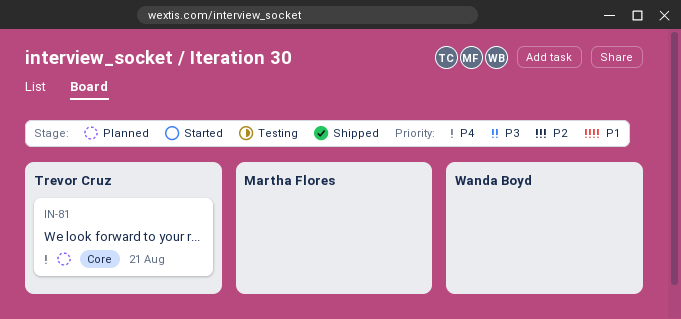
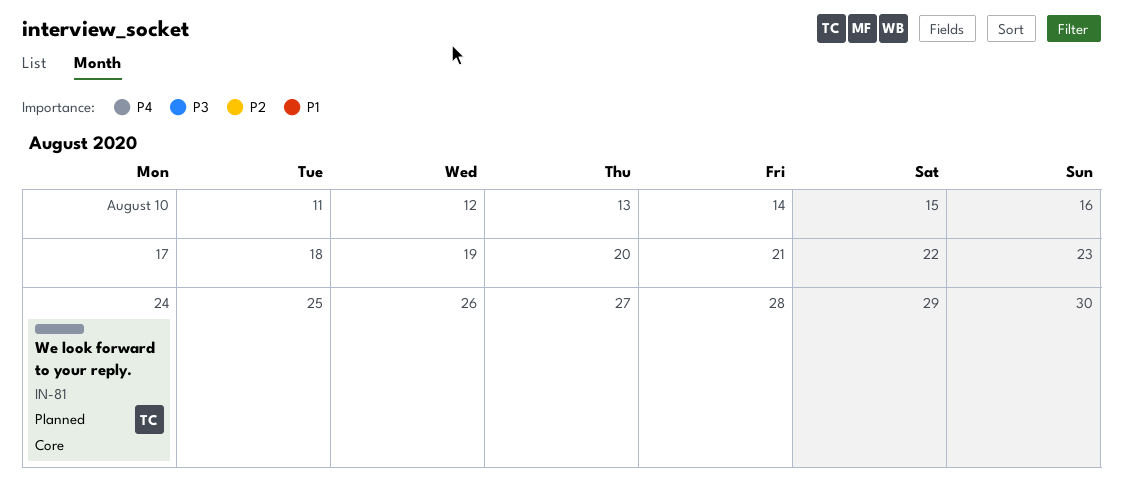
IN-81, due: Aug 21 -> Aug 24

